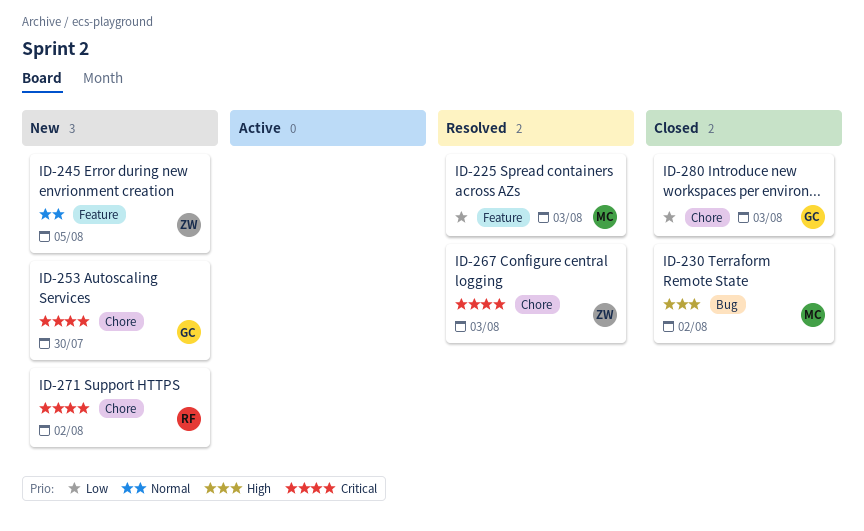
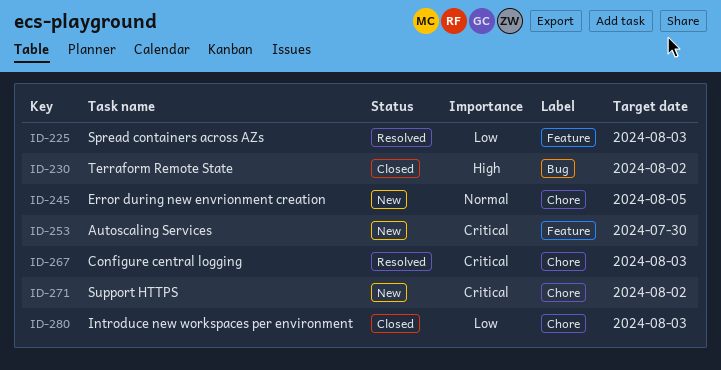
ID-245, label: Feature -> Chore
ID-253, label: Chore -> Feature

